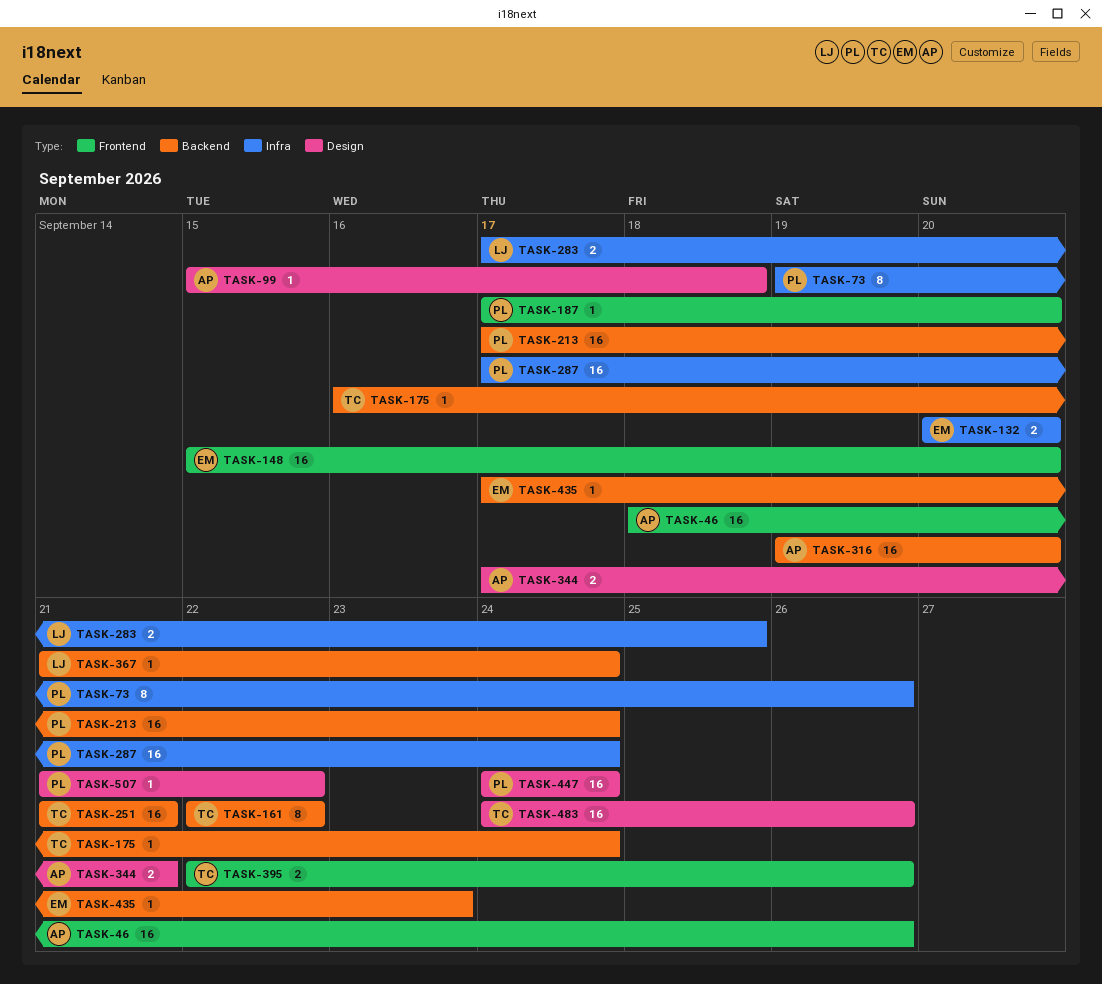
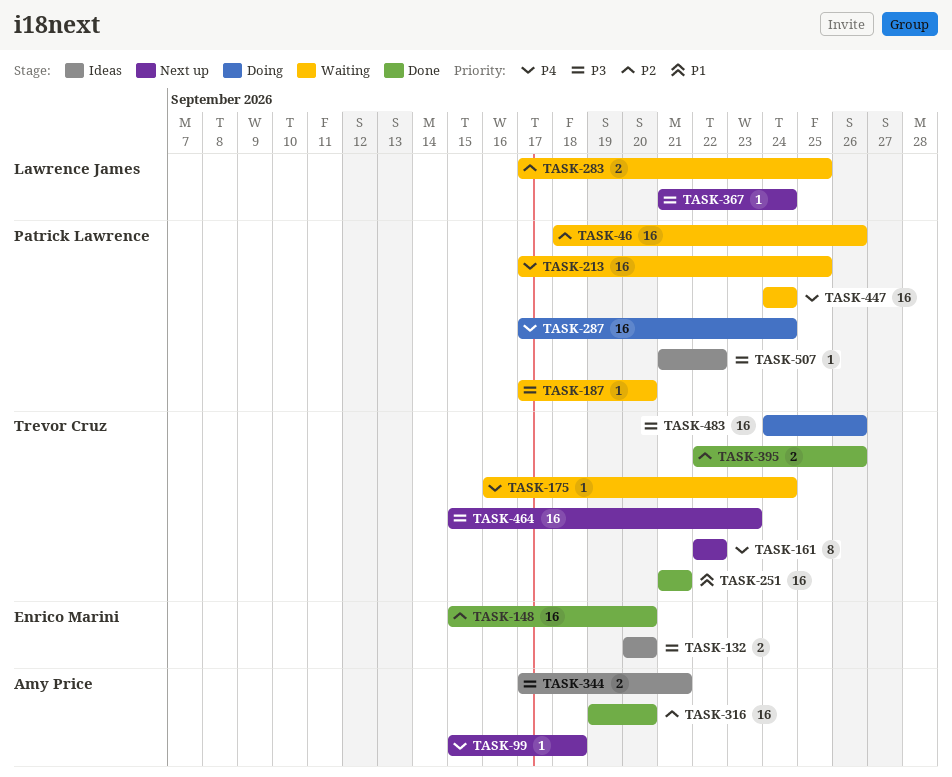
TASK-46, owner: Amy Price -> Patrick Lawrence
TASK-73: present -> none
TASK-213, due: Sep 24 -> Sep 25
TASK-435: present -> none
TASK-464: none -> present

